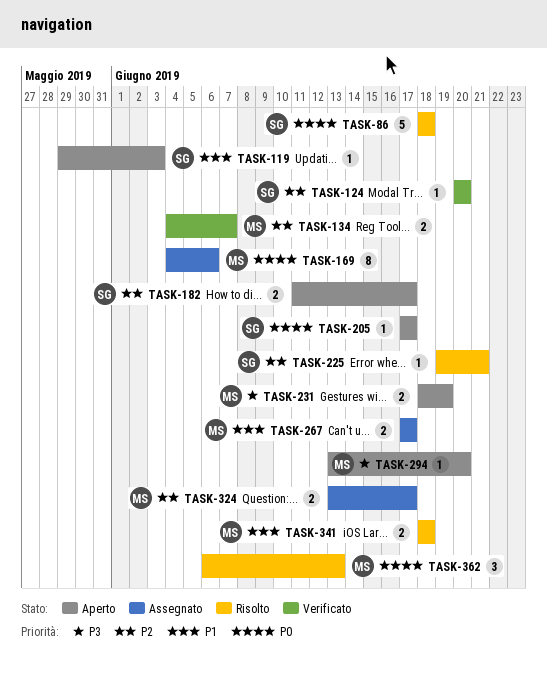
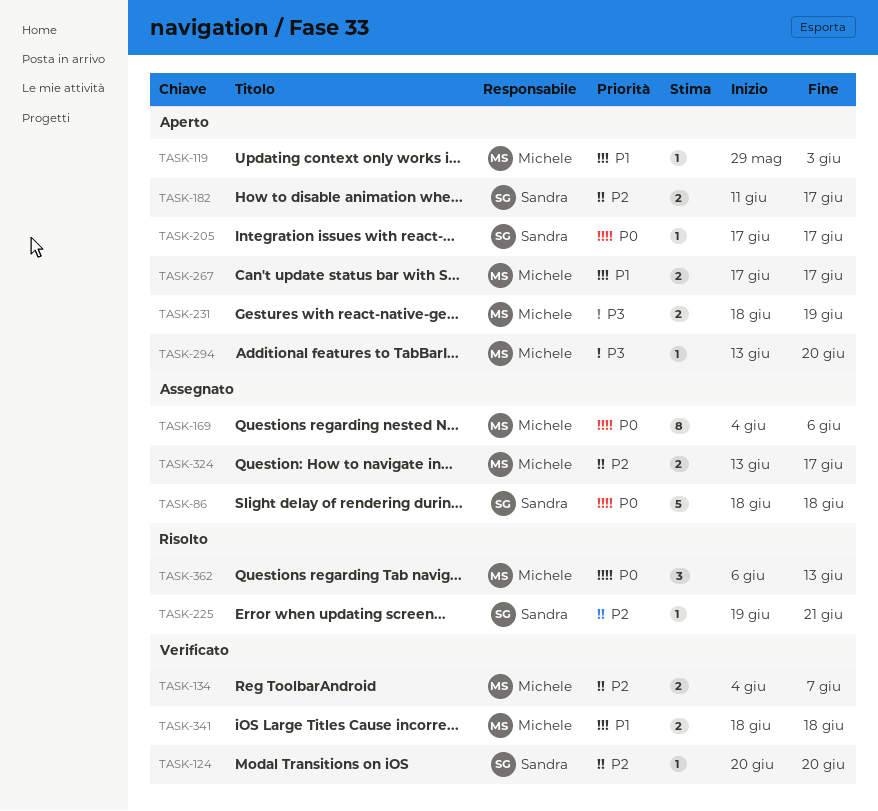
TASK-86, status: Risolto -> Assegnato
TASK-119, owner: Sandra -> Michele
TASK-267, status: Assegnato -> Aperto
TASK-341, status: Risolto -> Verificato

